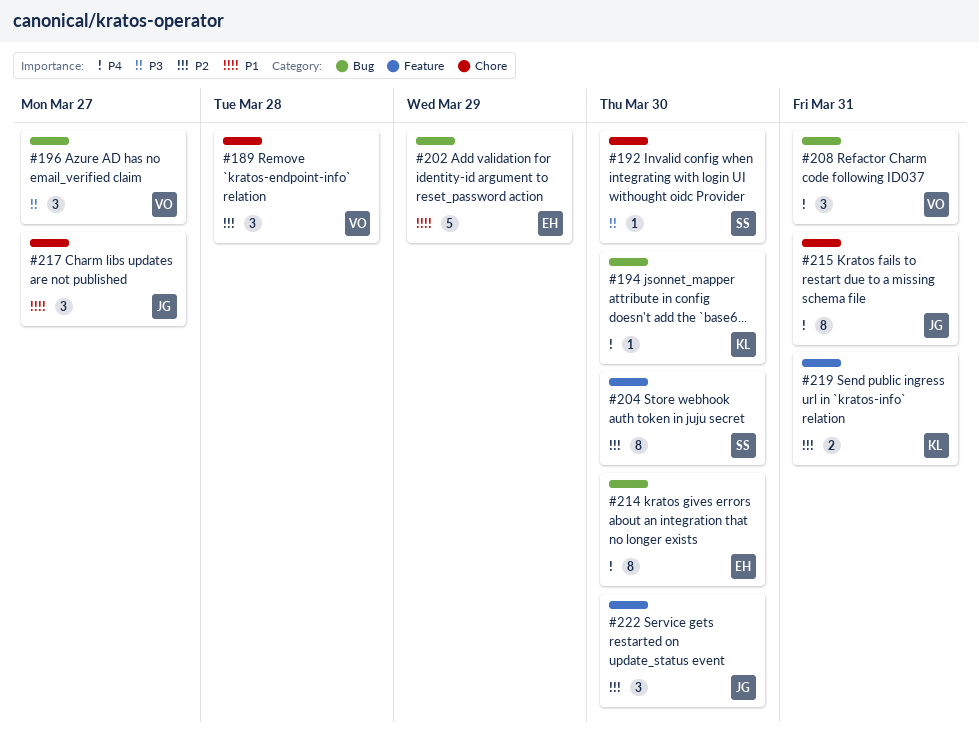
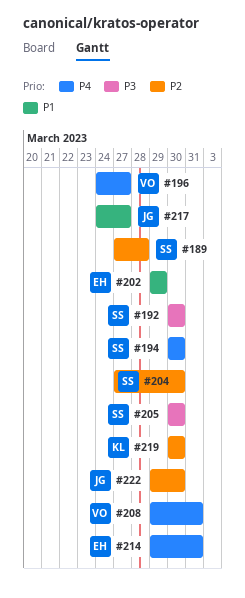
#189, owner: VO -> SS
#194, owner: KL -> SS
#196, priority: P3 -> P4
#205: none -> present
#214, due: Mar 30 -> Mar 31
#215: present -> none
#219, due: Mar 31 -> Mar 30

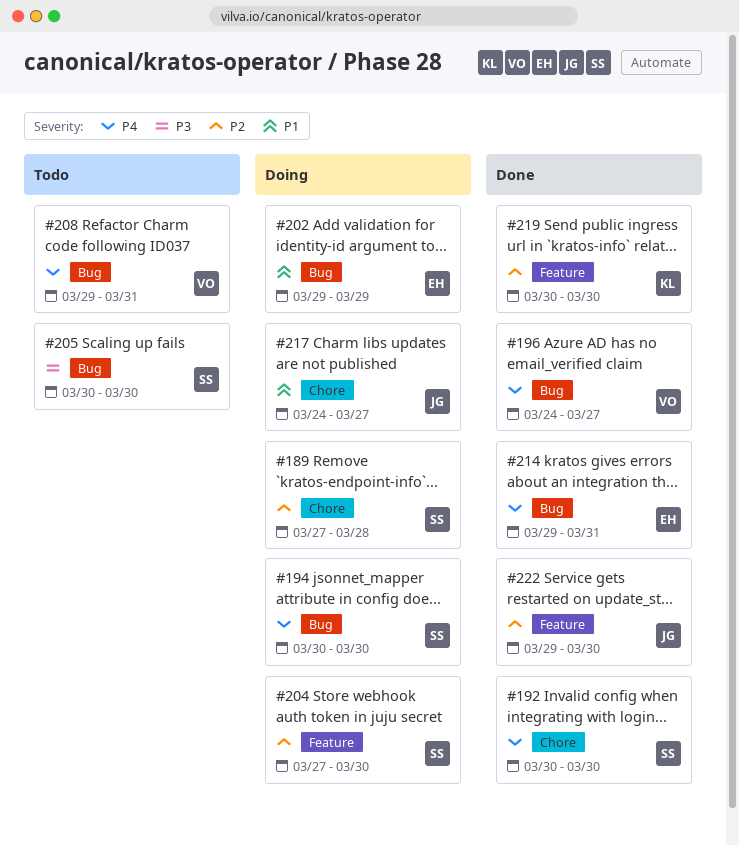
#192, priority: P3 -> P4

